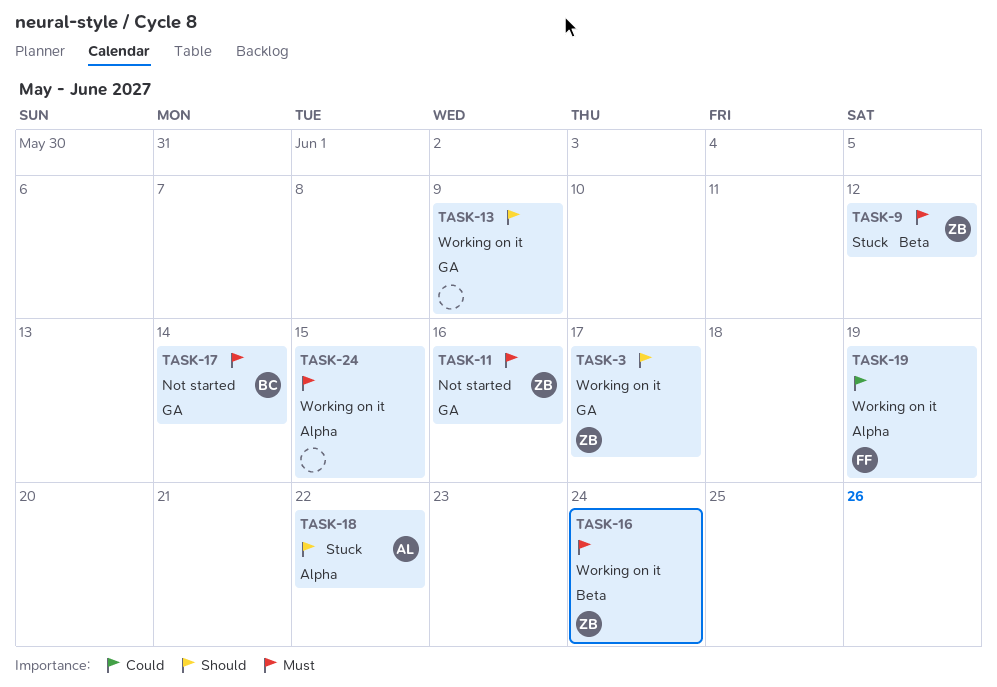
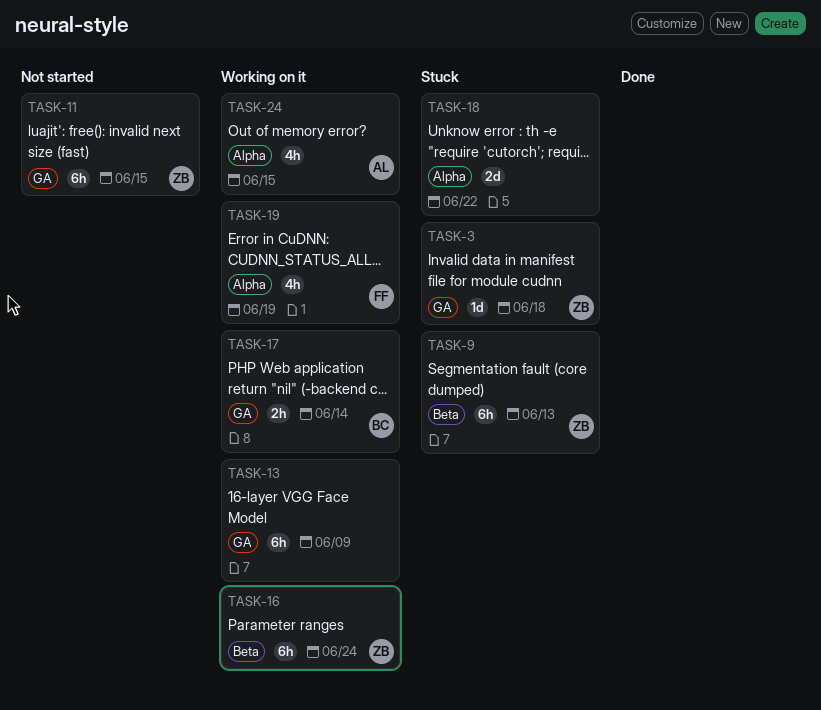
TASK-3, status: Working on it -> Stuck
TASK-3, due: Jun 17 -> Jun 18
TASK-9, due: Jun 12 -> Jun 13
TASK-11, due: Jun 16 -> Jun 15
TASK-17, status: Not started -> Working on it
TASK-18, owner: AL -> none
TASK-24, owner: none -> AL

